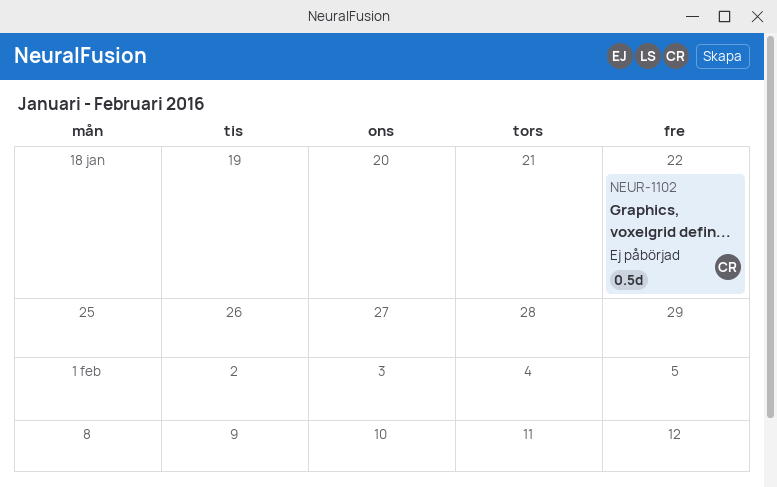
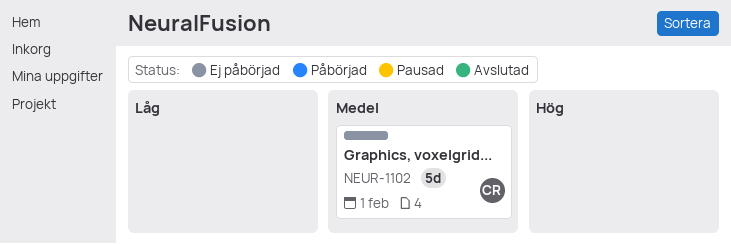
NEUR-1102, estimate: 0.5d -> 5d
NEUR-1102, due: Jan 22 -> Feb 1

